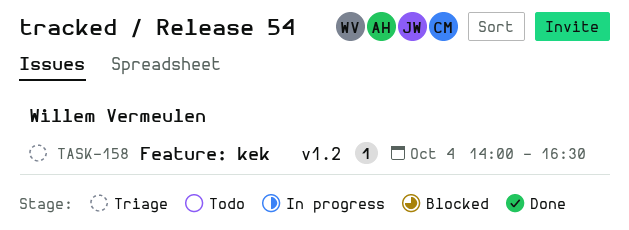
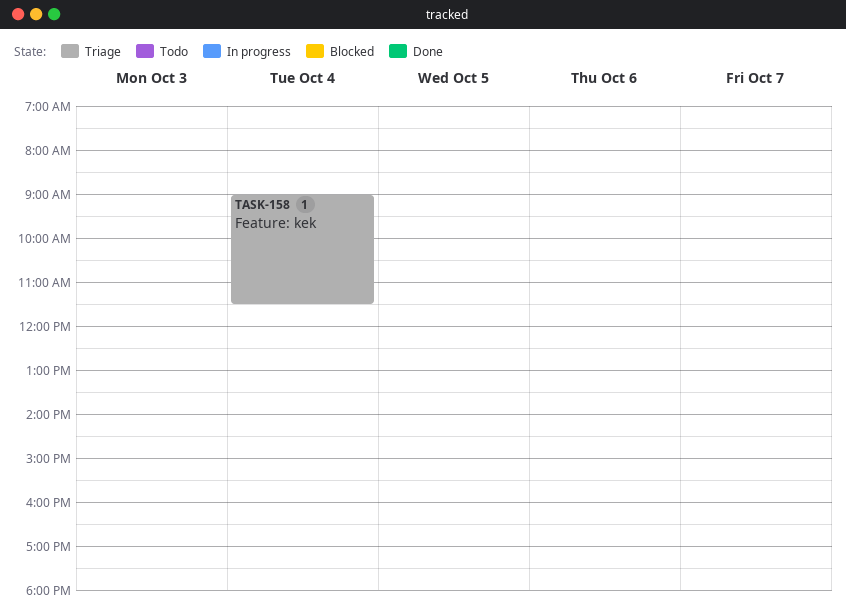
TASK-158, begins: 14:00 -> 09:00
TASK-158, ends: 16:30 -> 11:30

